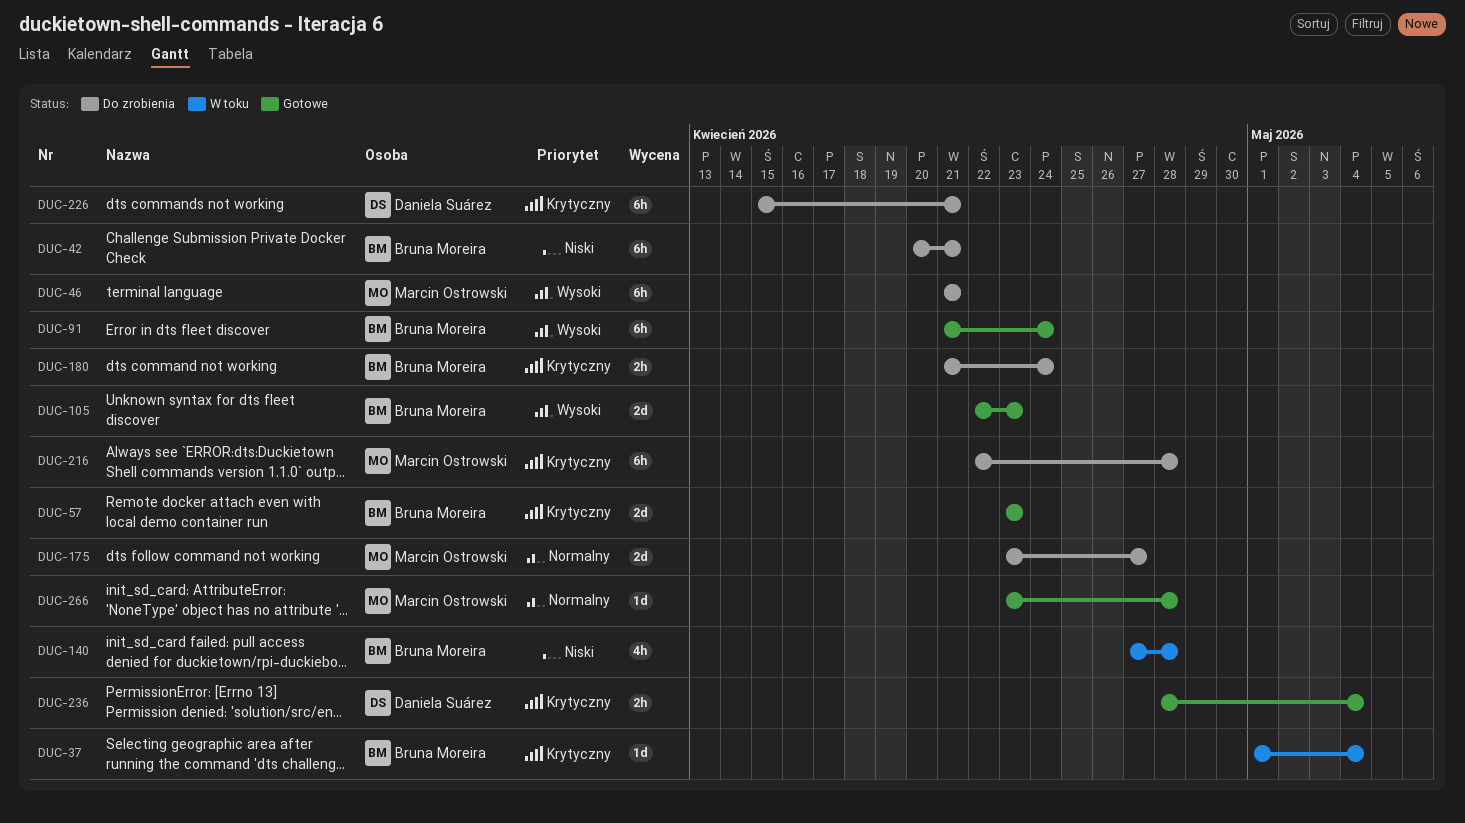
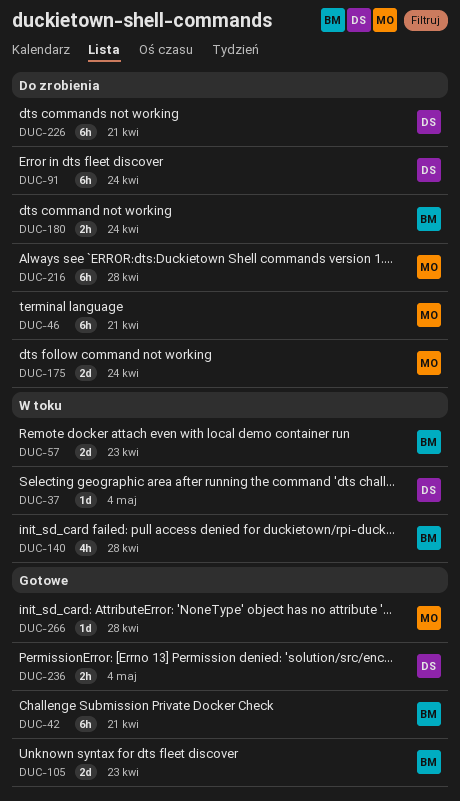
DUC-37, owner: Bruna Moreira -> Daniela Suárez
DUC-42, status: Do zrobienia -> Gotowe
DUC-57, status: Gotowe -> W toku
DUC-91, status: Gotowe -> Do zrobienia
DUC-91, owner: Bruna Moreira -> Daniela Suárez
DUC-175, due: Apr 27 -> Apr 24

